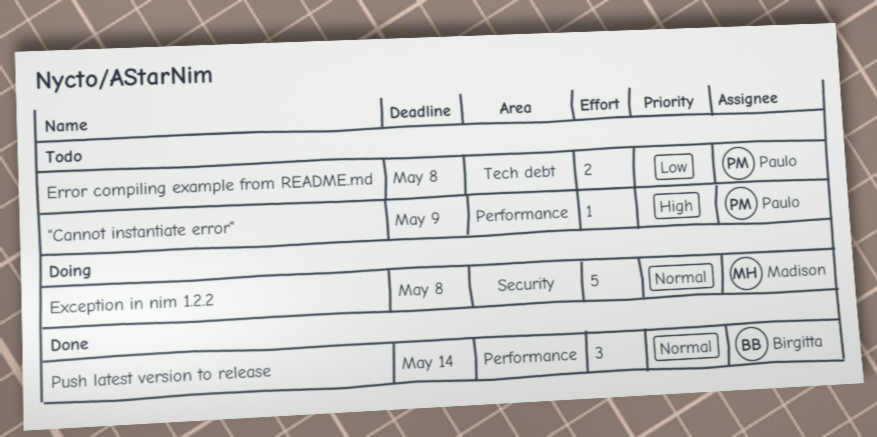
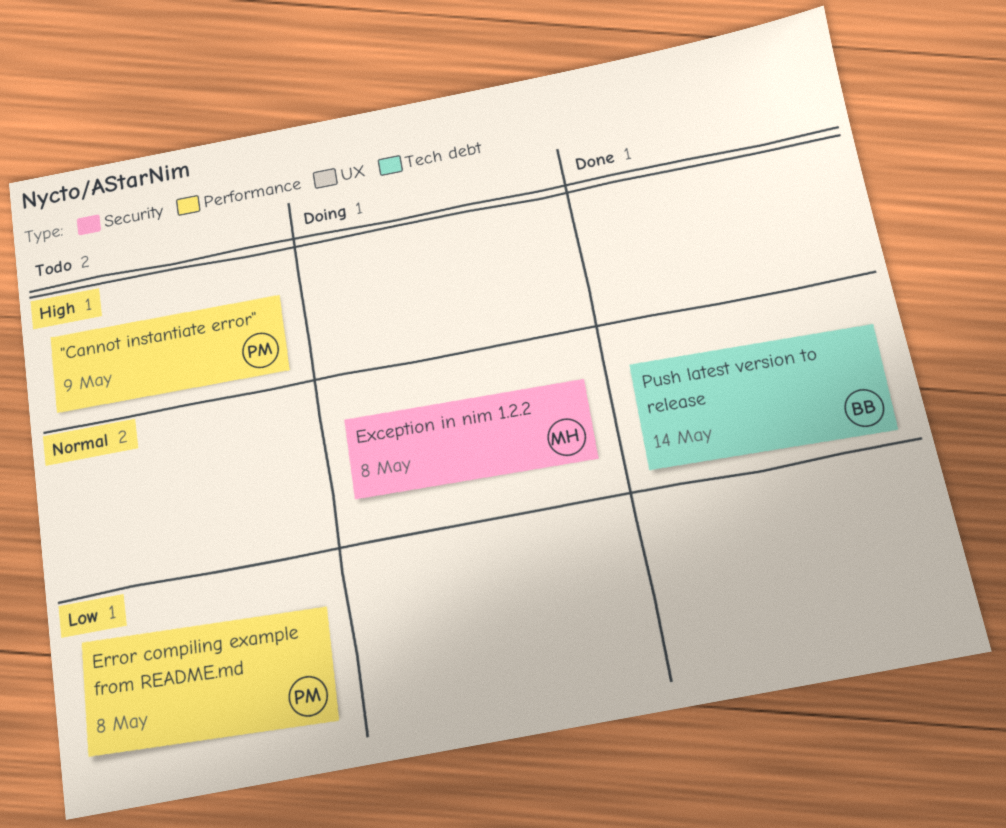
Error compiling example from README.md, label: Tech debt -> Performance
Push latest version to release, label: Performance -> Tech debt

